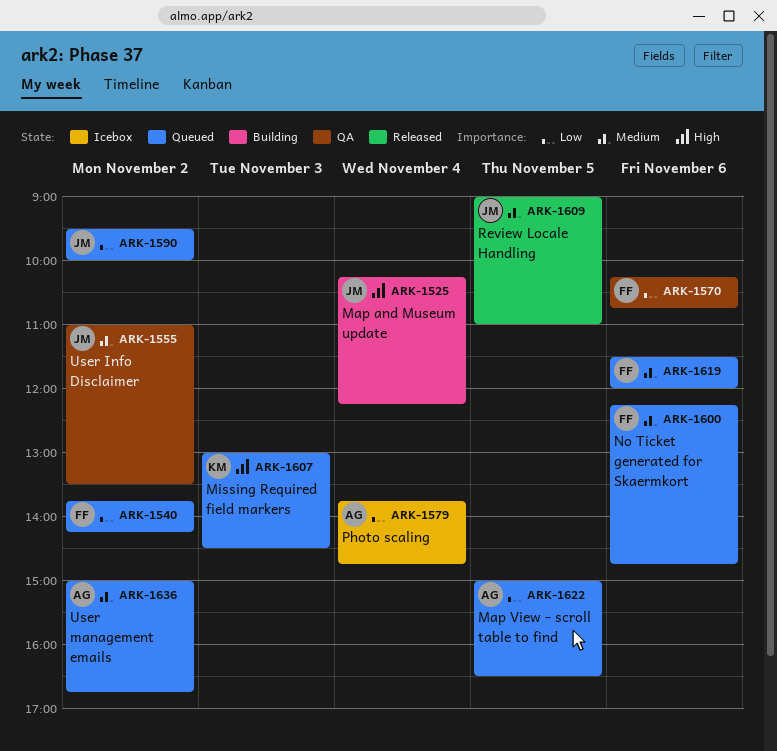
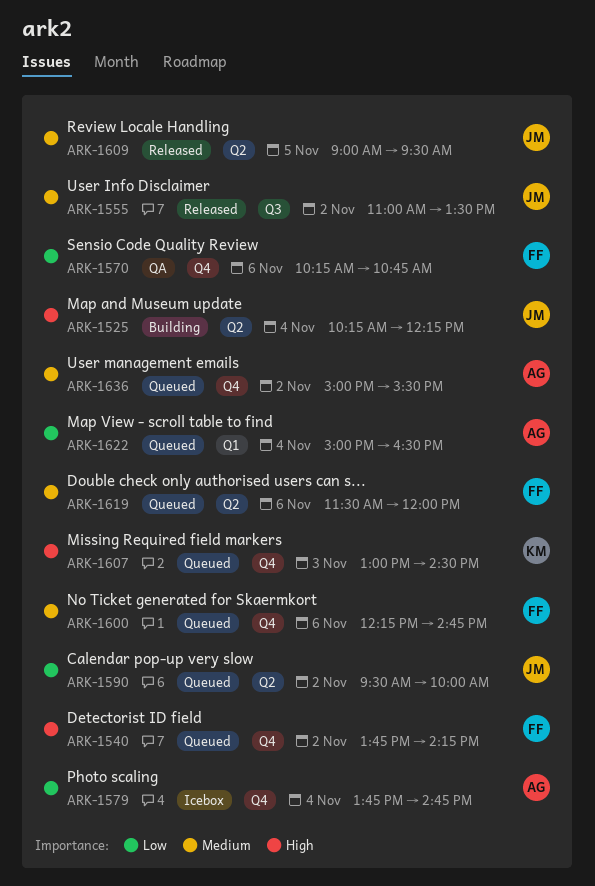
ARK-1540, priority: Low -> High
ARK-1555, status: QA -> Released
ARK-1609, ends: 11:00 -> 09:30
ARK-1622, day: Nov 5 -> Nov 4
ARK-1636, ends: 16:45 -> 15:30

